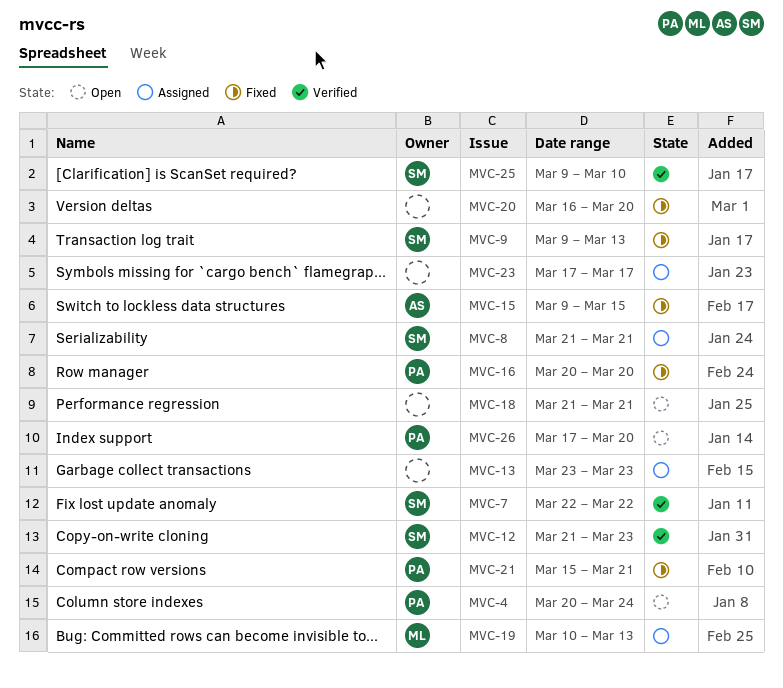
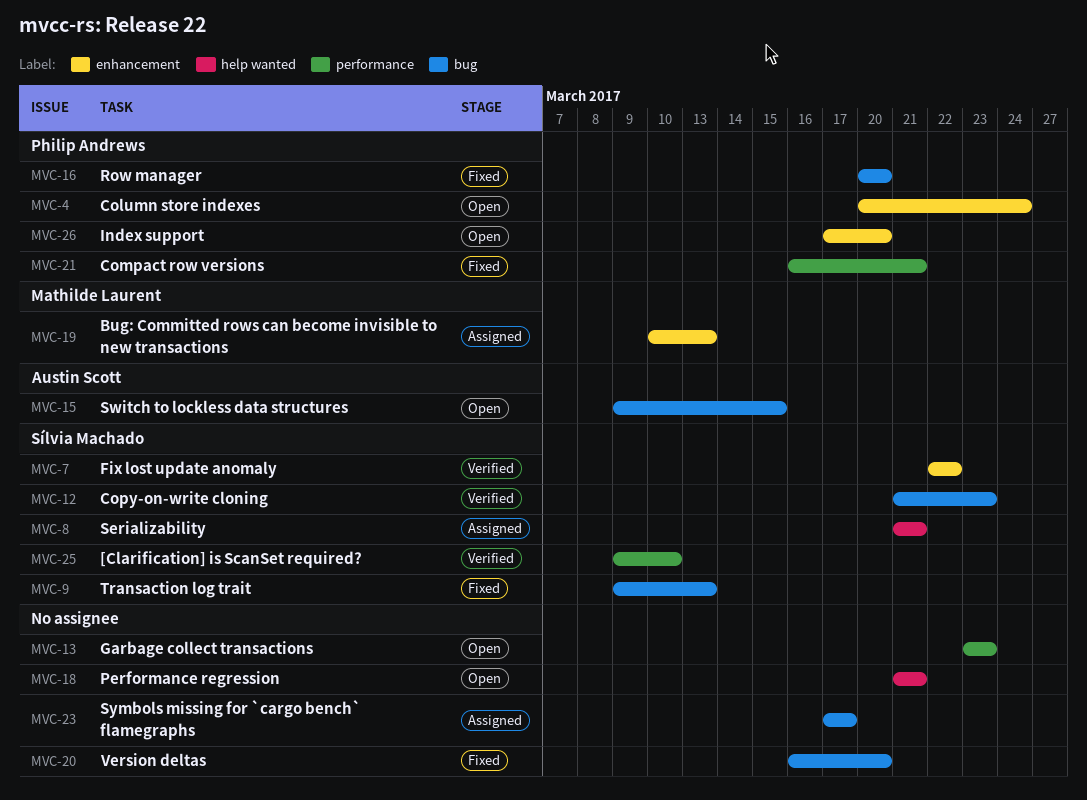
MVC-13, status: Assigned -> Open
MVC-15, status: Fixed -> Open
MVC-21, start: Mar 15 -> Mar 16

